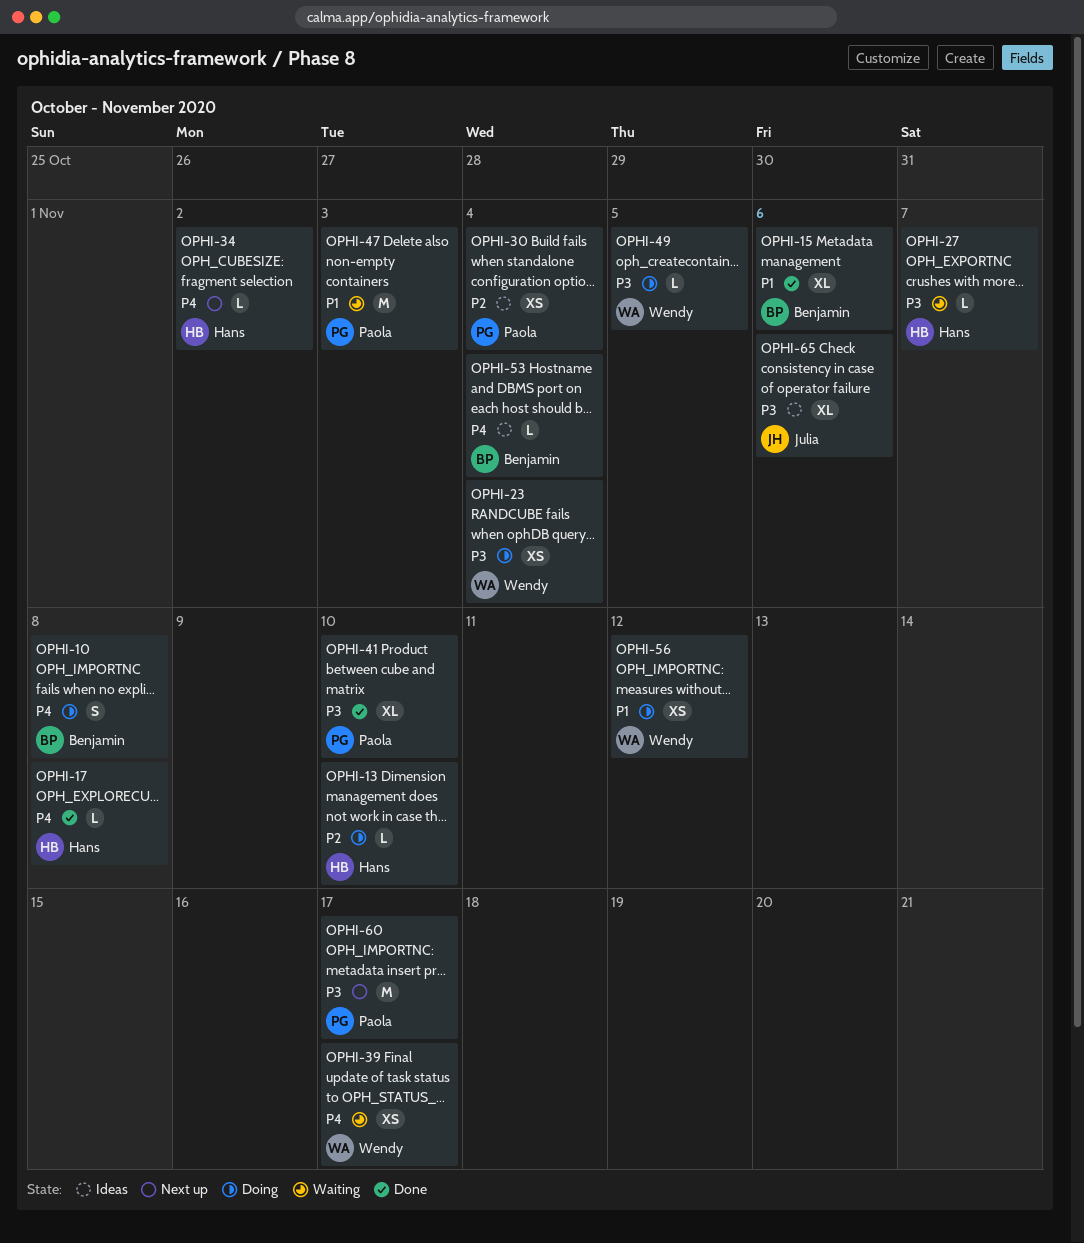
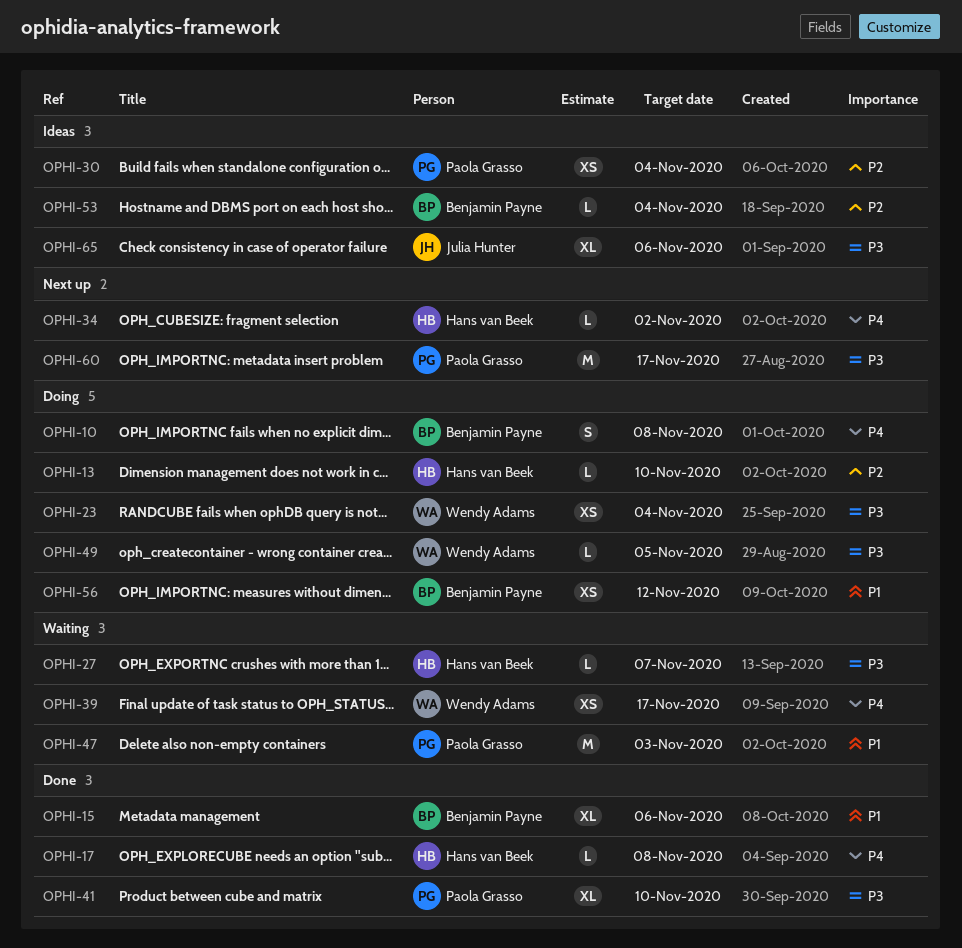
OPHI-53, priority: P4 -> P2
OPHI-56, owner: Wendy Adams -> Benjamin Payne

